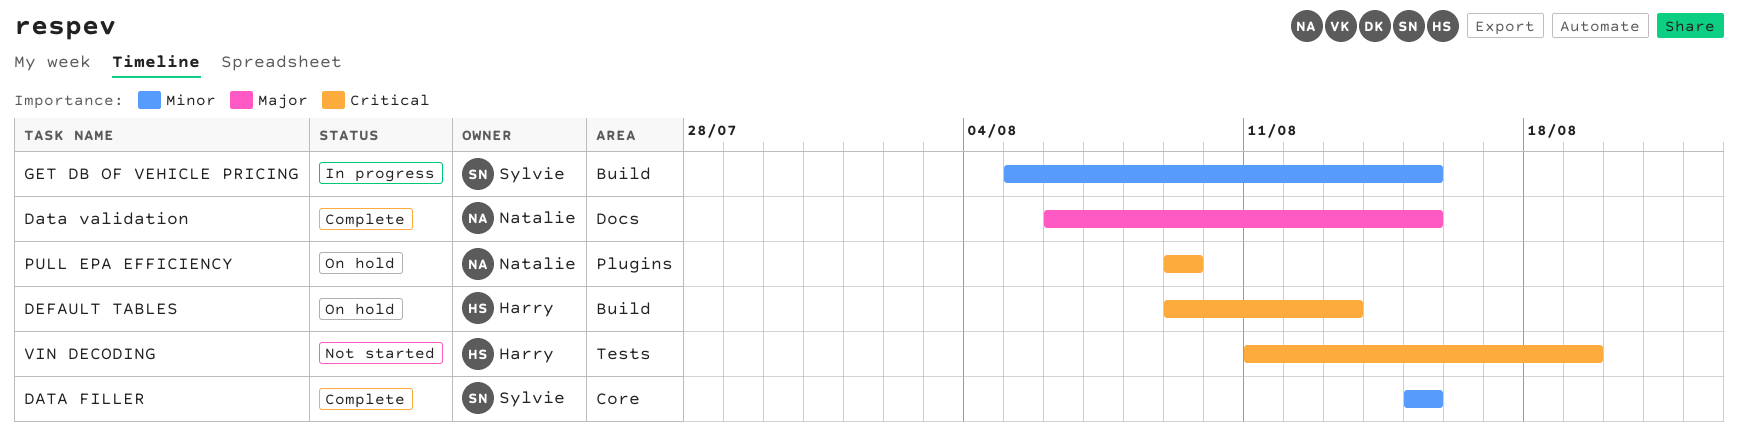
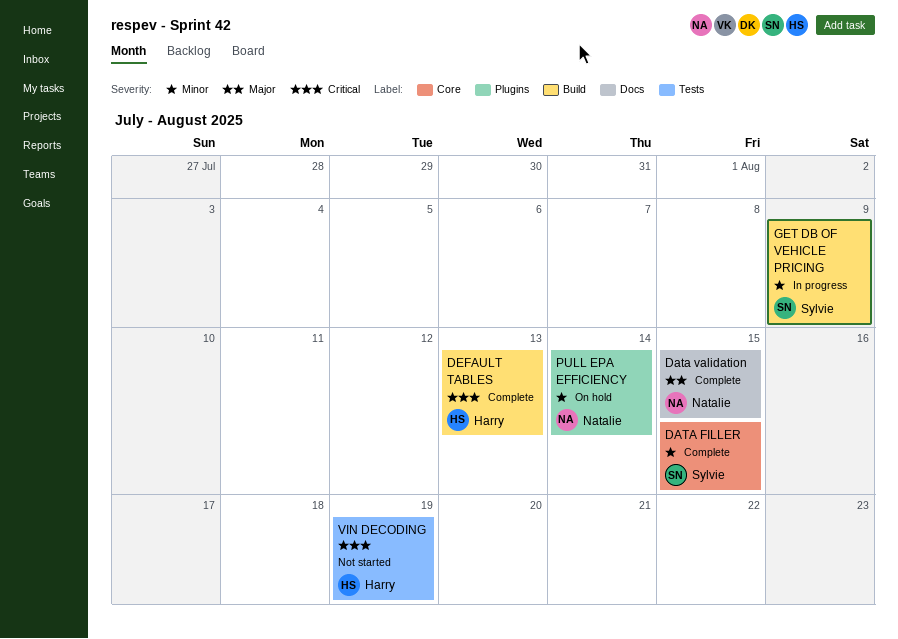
DEFAULT TABLES, status: On hold -> Complete
GET DB OF VEHICLE PRICING, due: Aug 15 -> Aug 9
PULL EPA EFFICIENCY, priority: Critical -> Minor
PULL EPA EFFICIENCY, due: Aug 9 -> Aug 14

